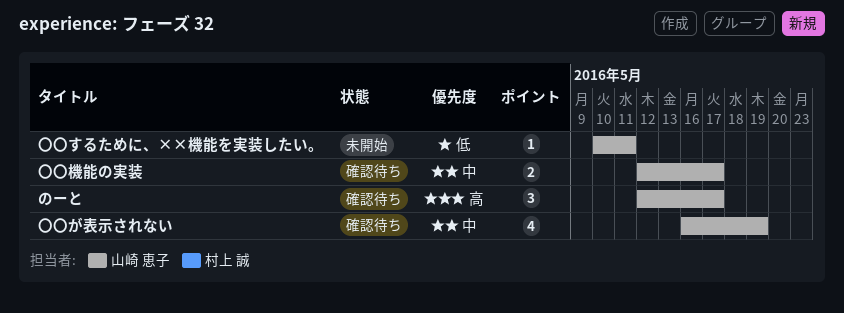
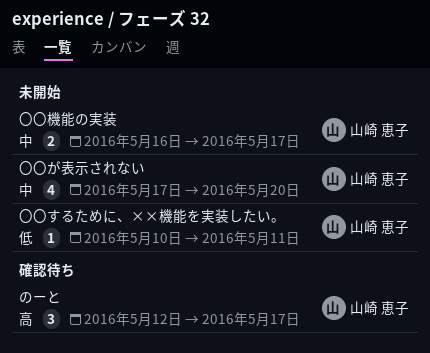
〇〇が表示されない, status: 確認待ち -> 未開始
〇〇が表示されない, start: May 16 -> May 17
〇〇が表示されない, due: May 19 -> May 20
〇〇機能の実装, status: 確認待ち -> 未開始
〇〇機能の実装, start: May 12 -> May 16

